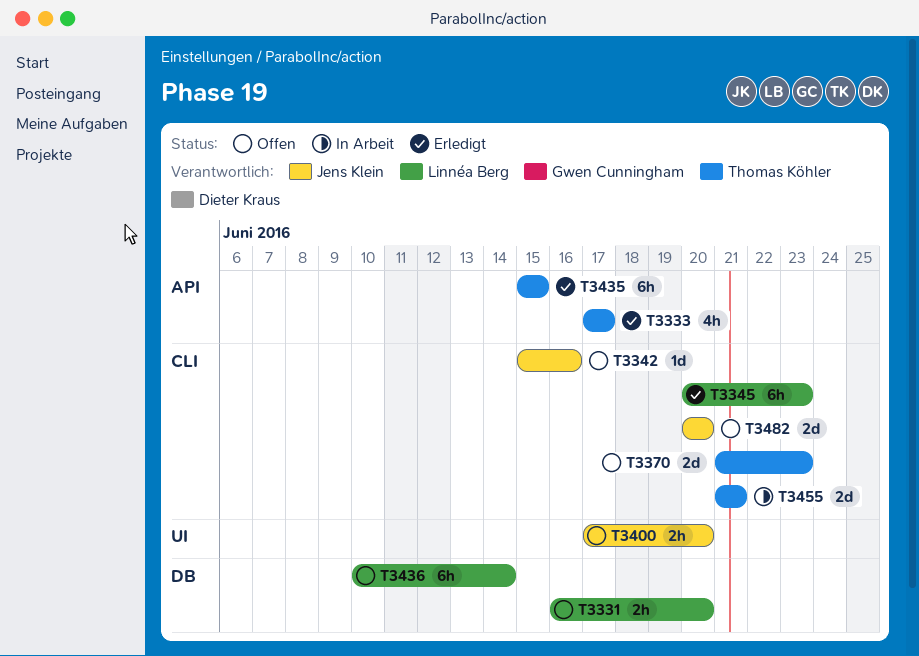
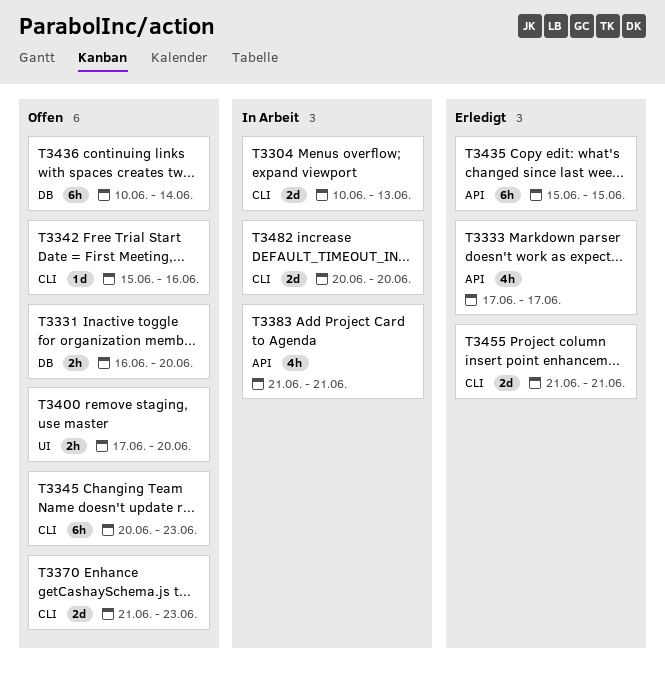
T3304: none -> present
T3345, status: Erledigt -> Offen
T3383: none -> present
T3455, status: In Arbeit -> Erledigt
T3482, status: Offen -> In Arbeit

